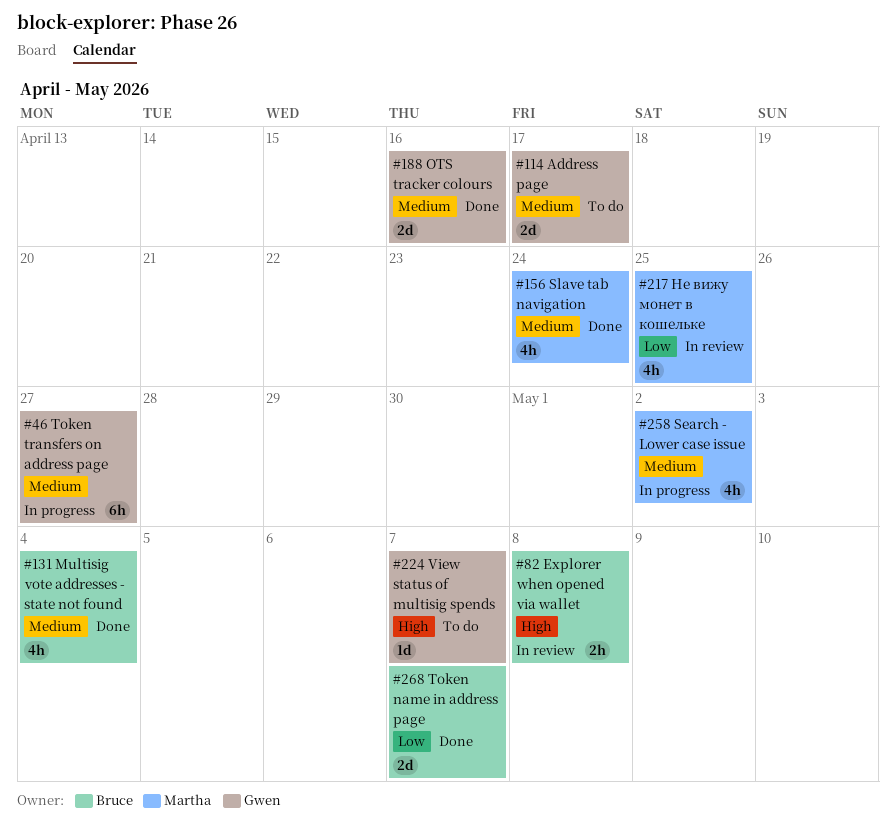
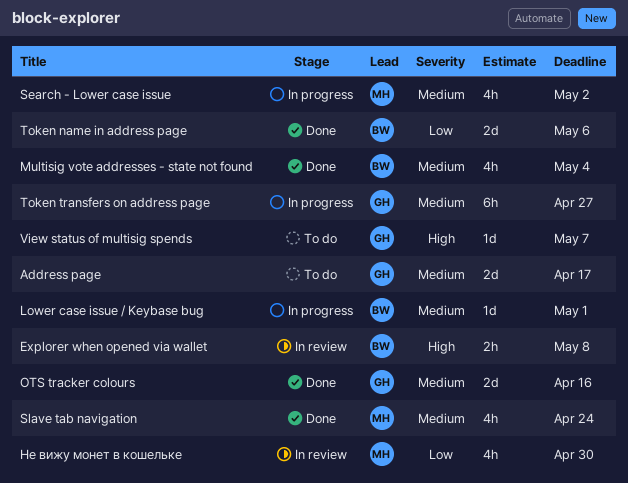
Lower case issue / Keybase bug: none -> present
Token name in address page, due: May 7 -> May 6
Не вижу монет в кошельке, due: Apr 25 -> Apr 30

